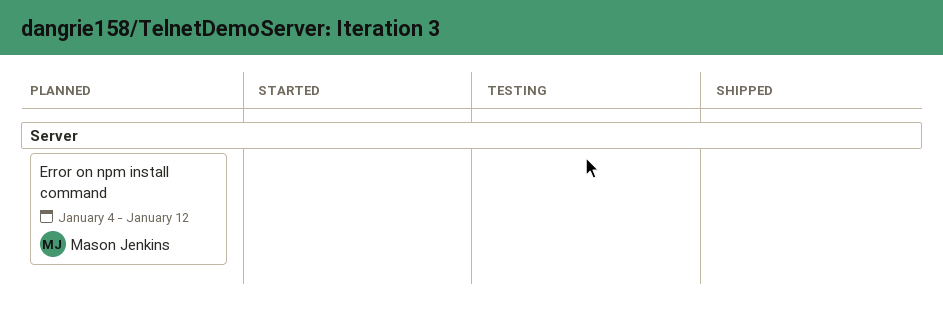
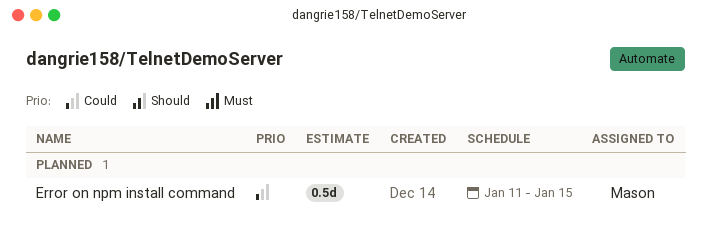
Error on npm install command, start: Jan 4 -> Jan 11
Error on npm install command, due: Jan 12 -> Jan 15

